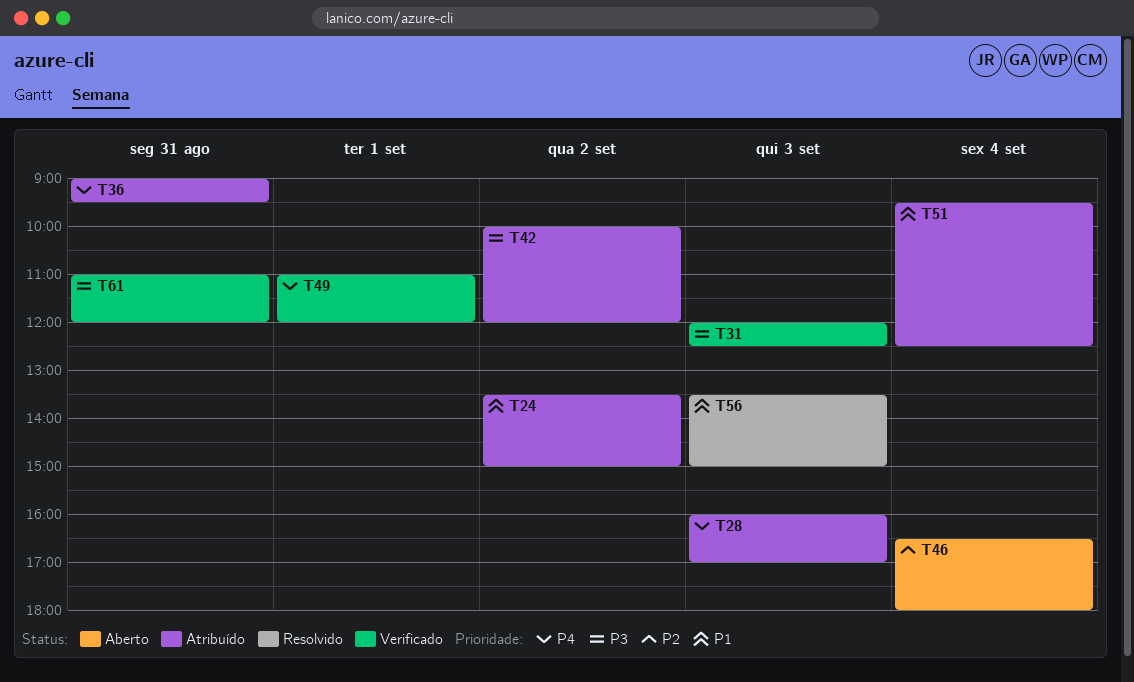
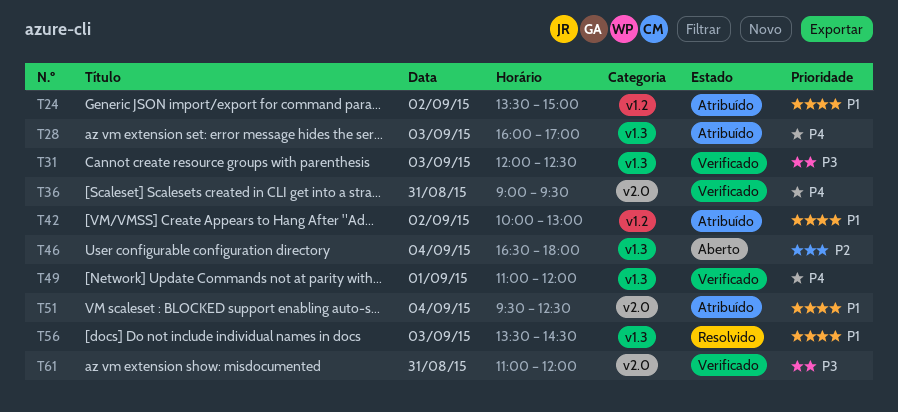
T36, status: Atribuído -> Verificado
T42, priority: P3 -> P1
T42, ends: 12:00 -> 13:00
T56, ends: 15:00 -> 14:30

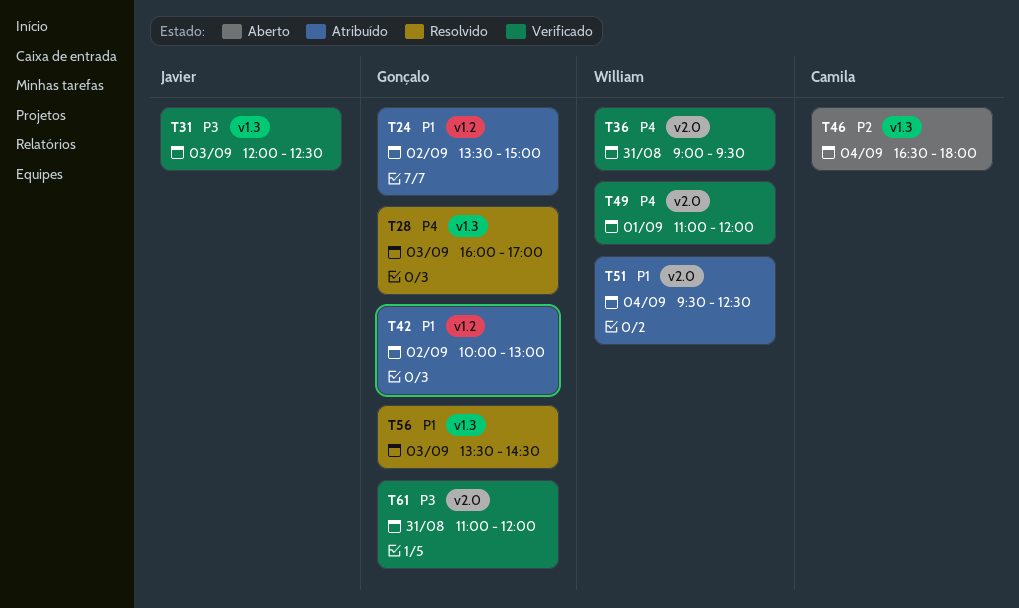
T28, status: Atribuído -> Resolvido
T49, label: v1.3 -> v2.0

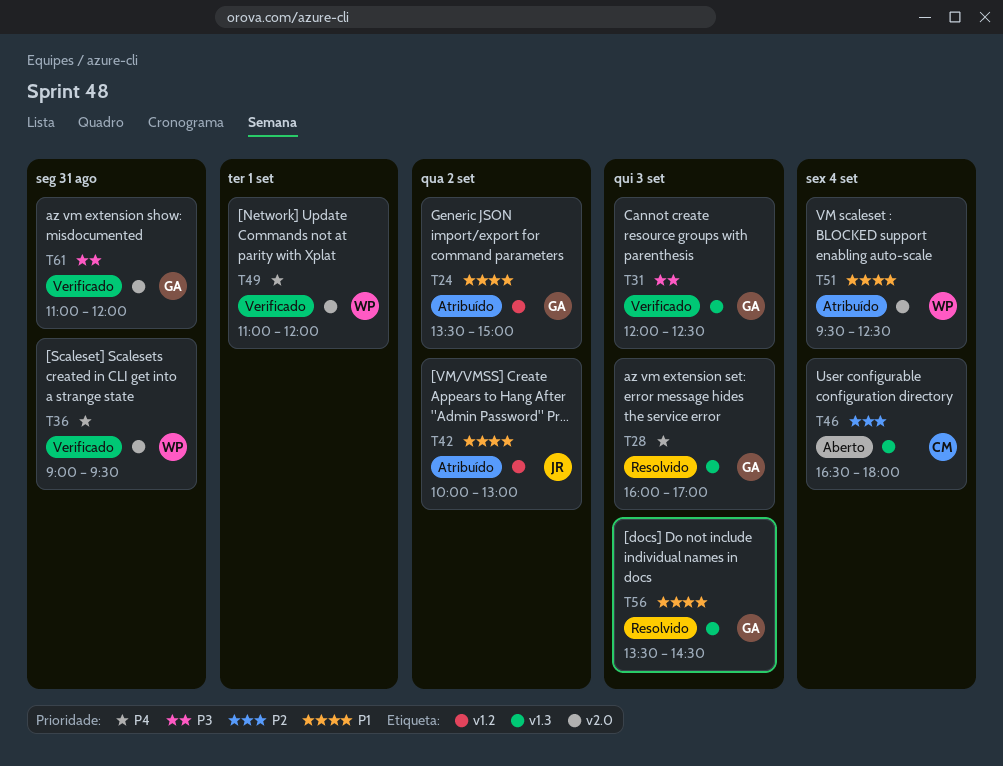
T31, owner: Javier -> Gonçalo
T42, owner: Gonçalo -> Javier

